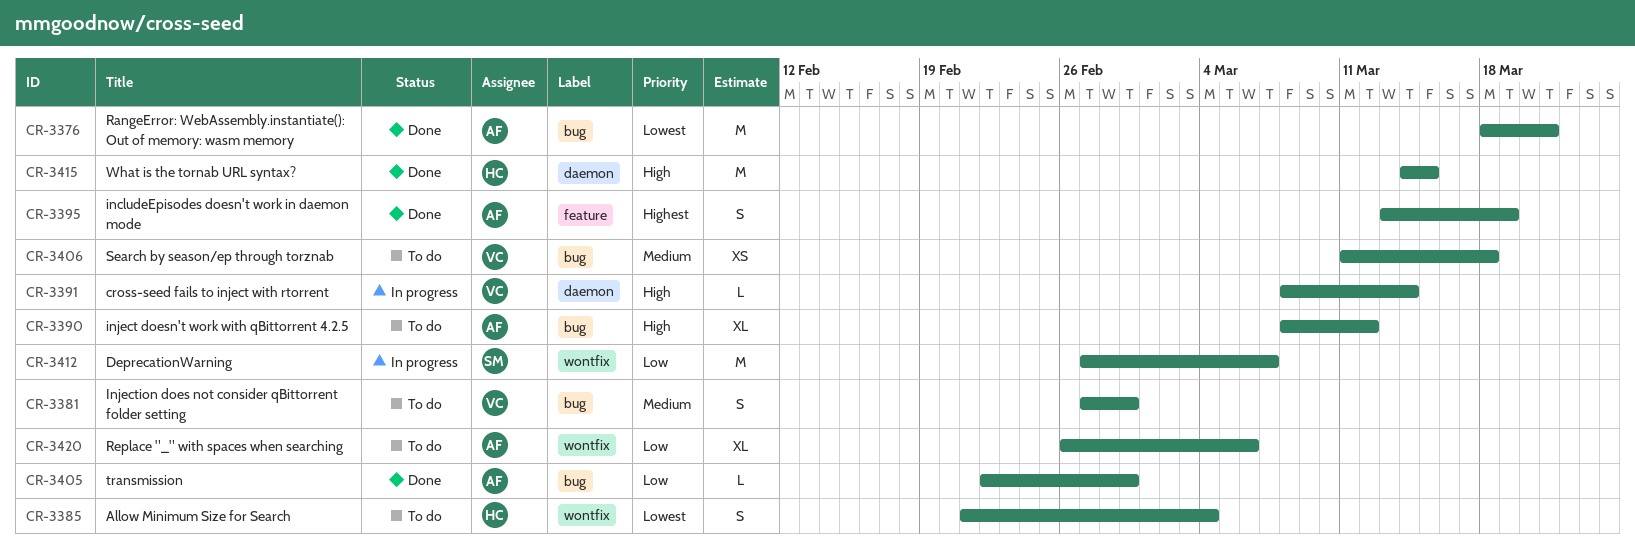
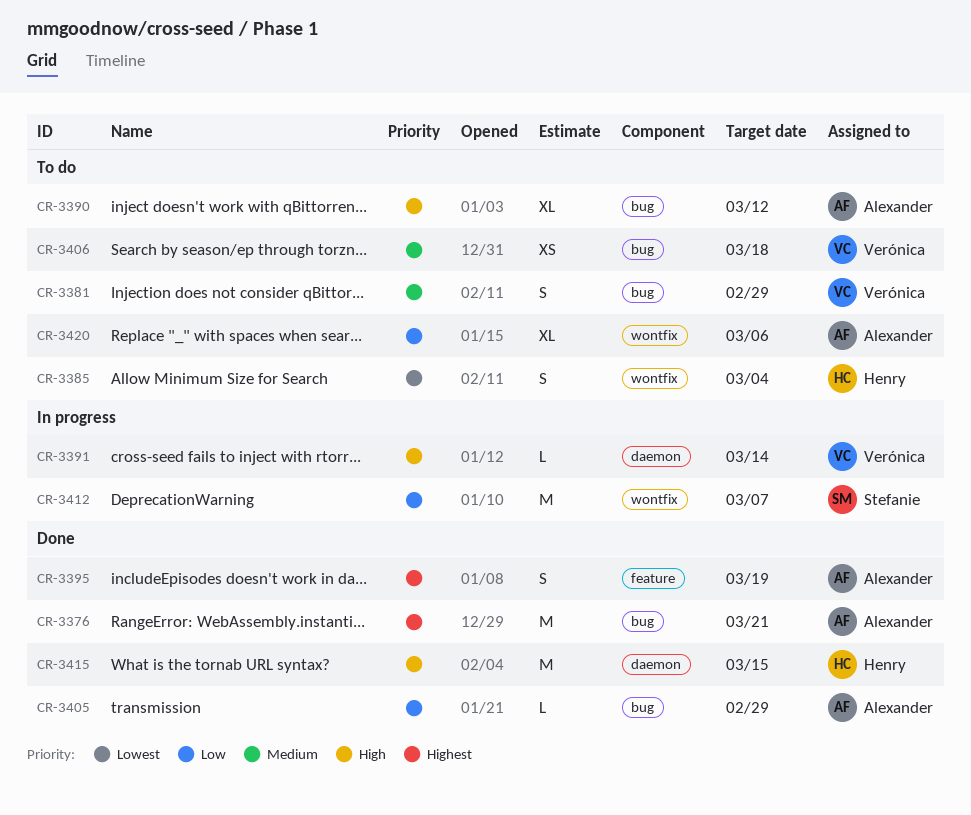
CR-3376, priority: Lowest -> Highest

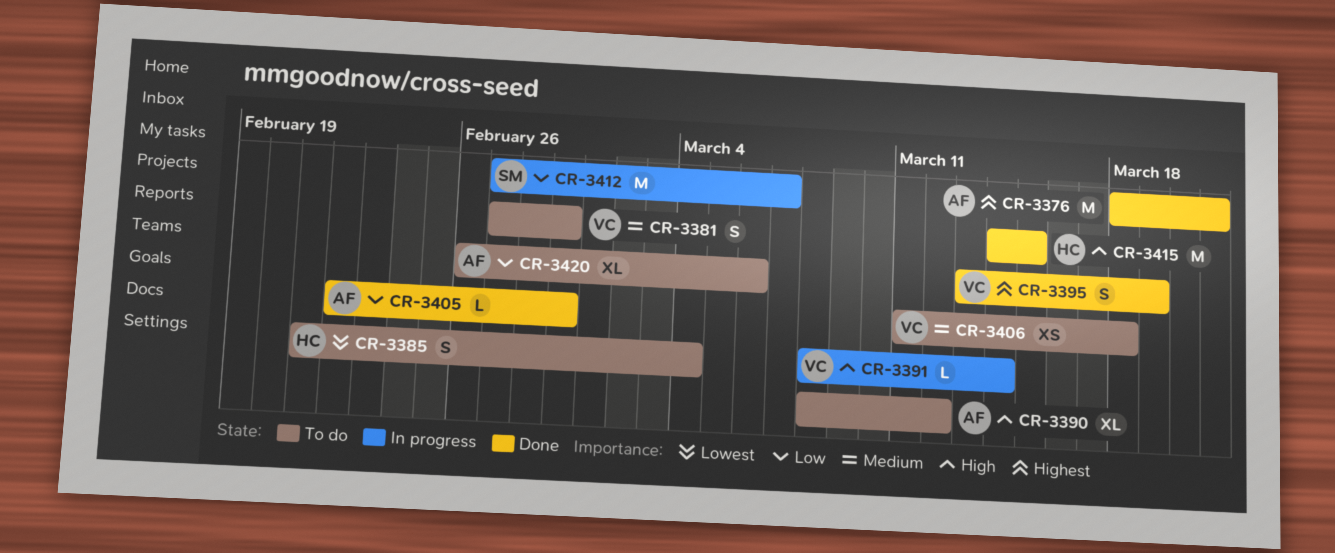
CR-3395, owner: Alexander -> Verónica

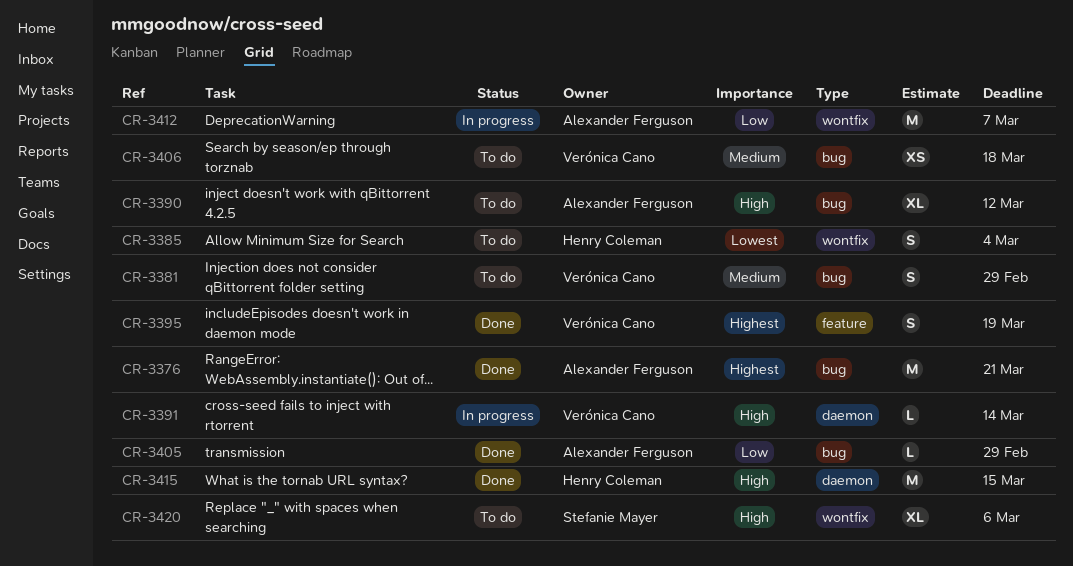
CR-3412, owner: Stefanie Mayer -> Alexander Ferguson
CR-3420, owner: Alexander Ferguson -> Stefanie Mayer
CR-3420, priority: Low -> High

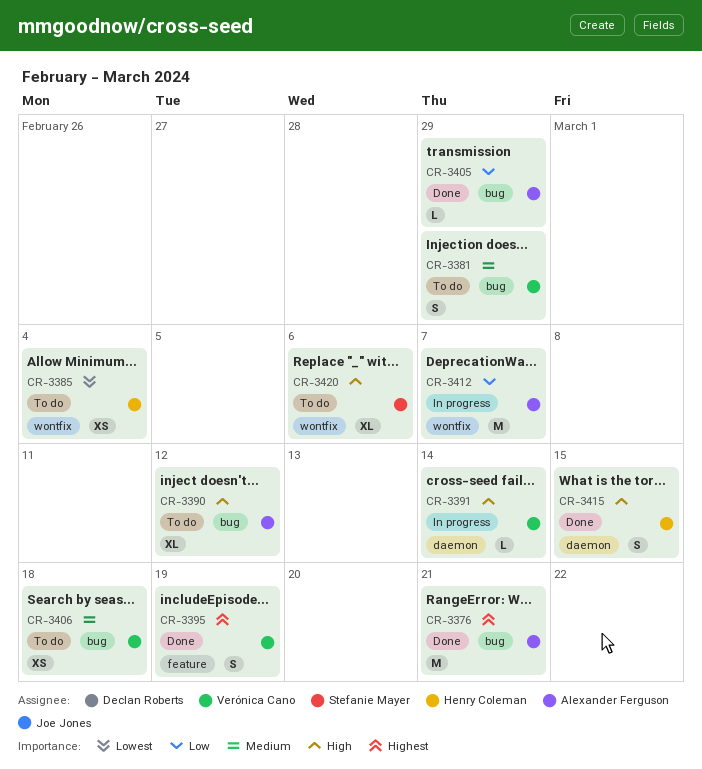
CR-3385, estimate: S -> XS
CR-3415, estimate: M -> S

